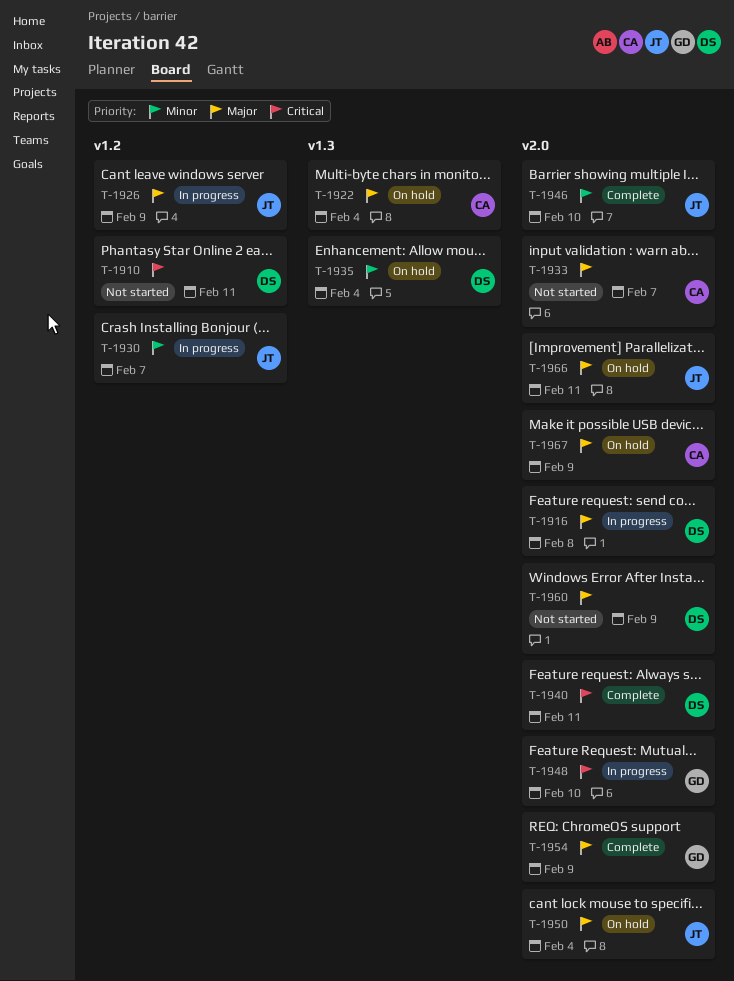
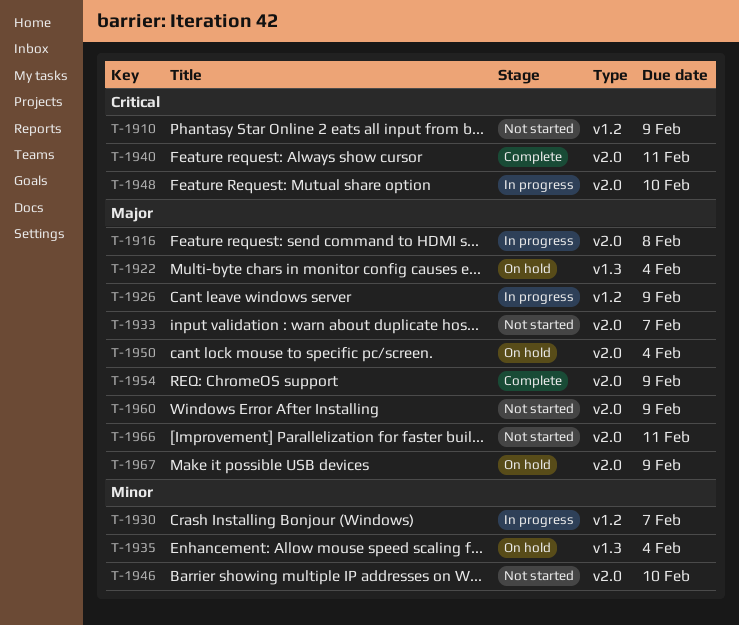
T-1910, due: Feb 11 -> Feb 9
T-1946, status: Complete -> Not started
T-1966, status: On hold -> Not started

